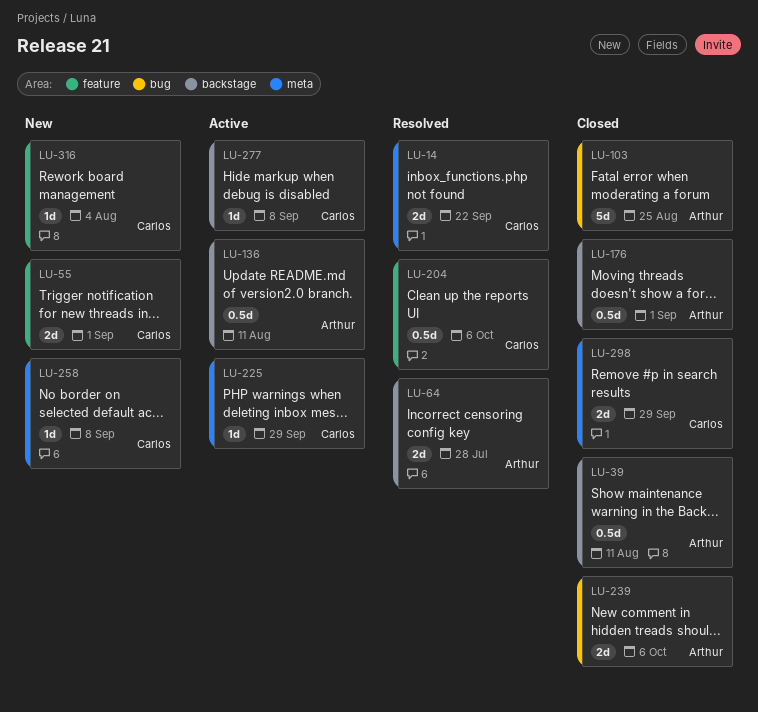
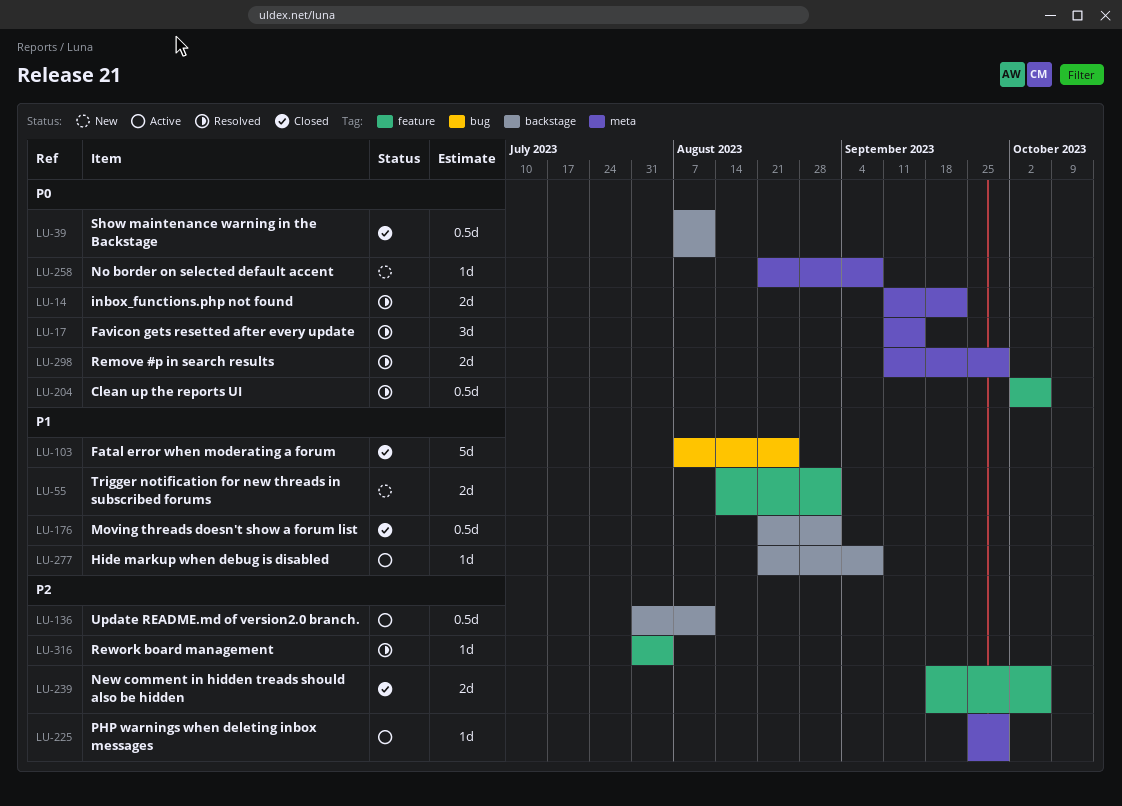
LU-17: none -> present
LU-64: present -> none
LU-239, label: bug -> feature
LU-298, status: Closed -> Resolved
LU-316, status: New -> Resolved

